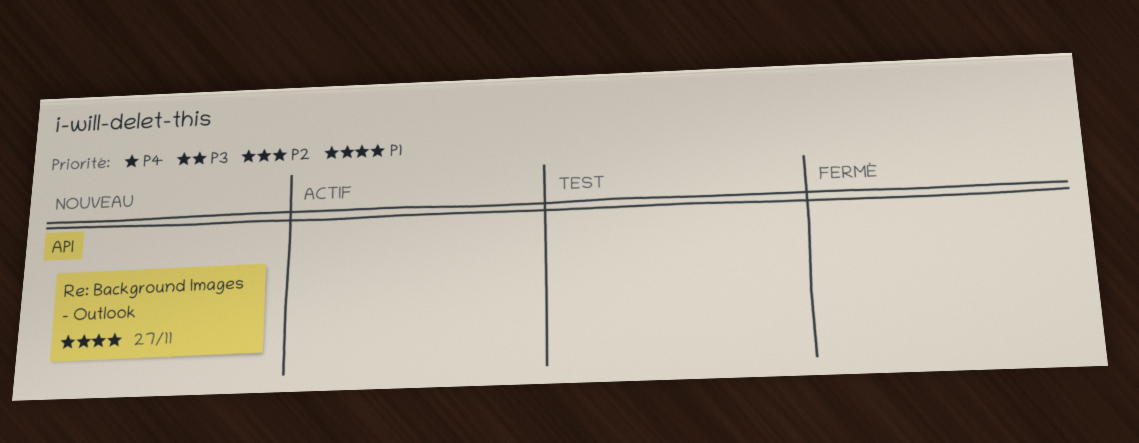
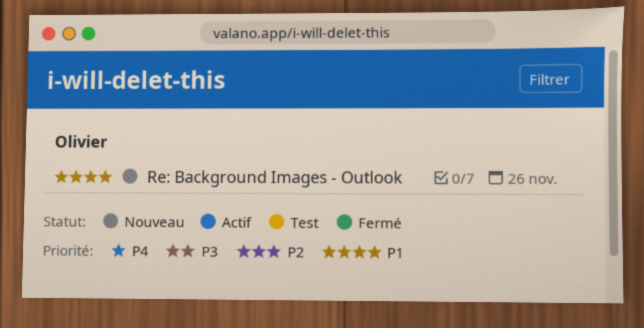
Re: Background Images - Outlook, due: Nov 27 -> Nov 26

